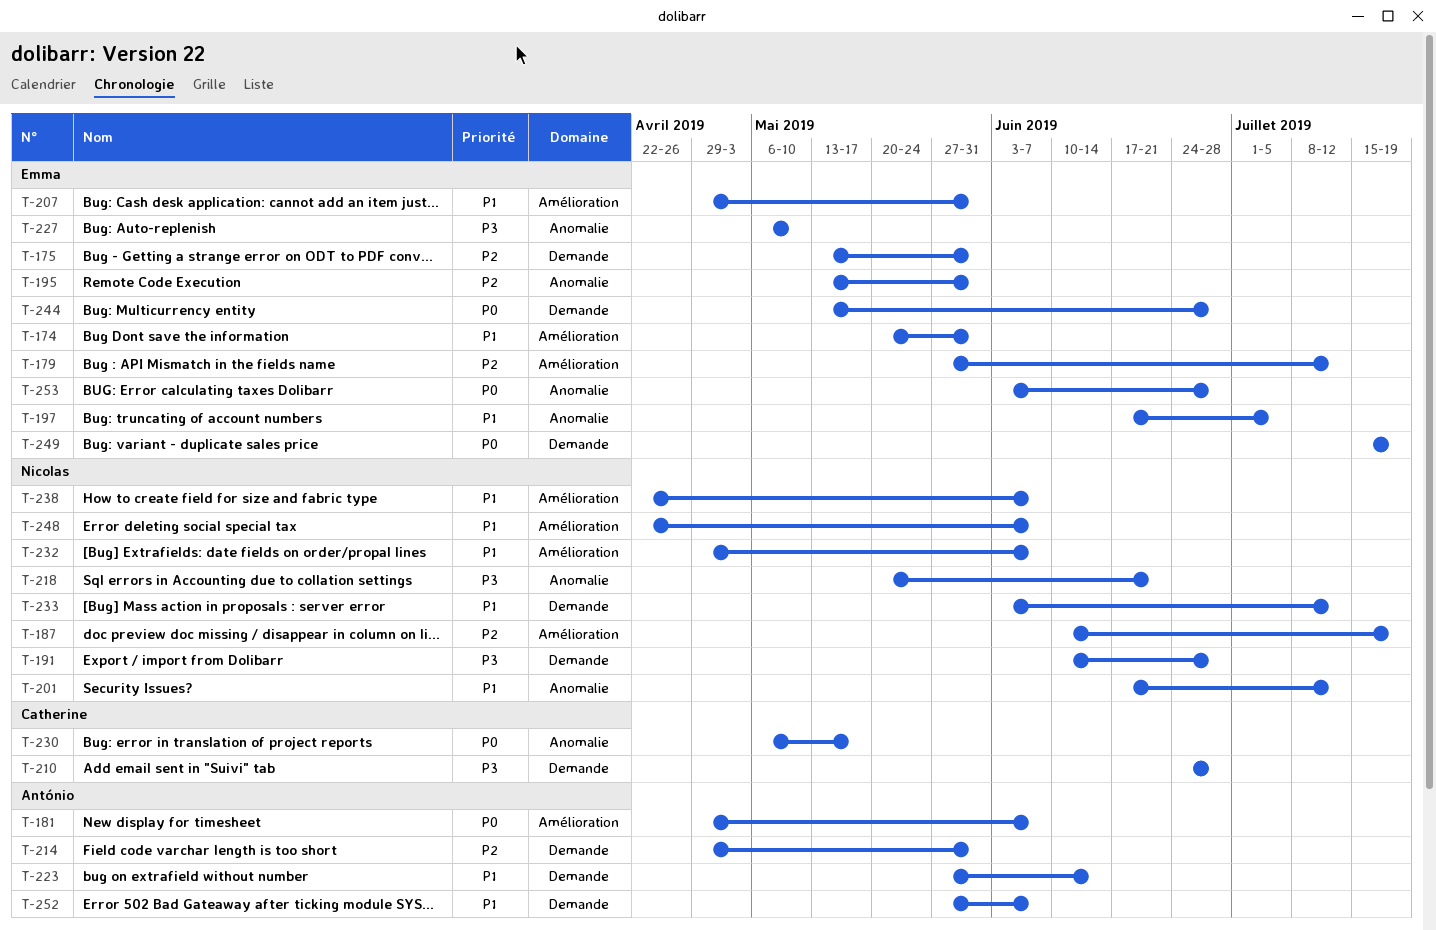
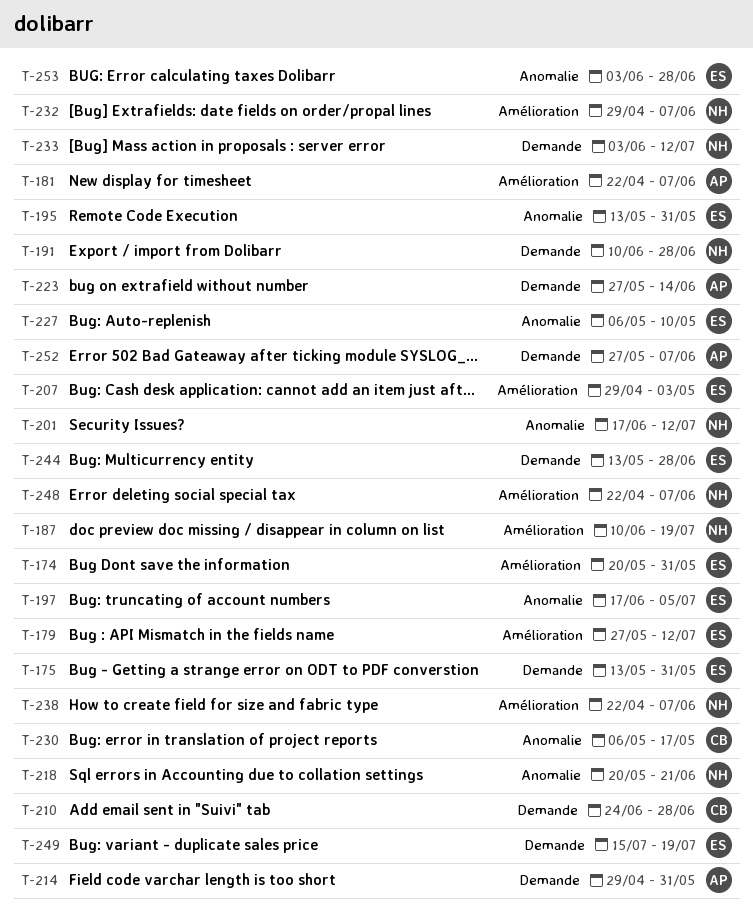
T-181, start: Apr 29 -> Apr 22
T-207, due: May 31 -> May 3

